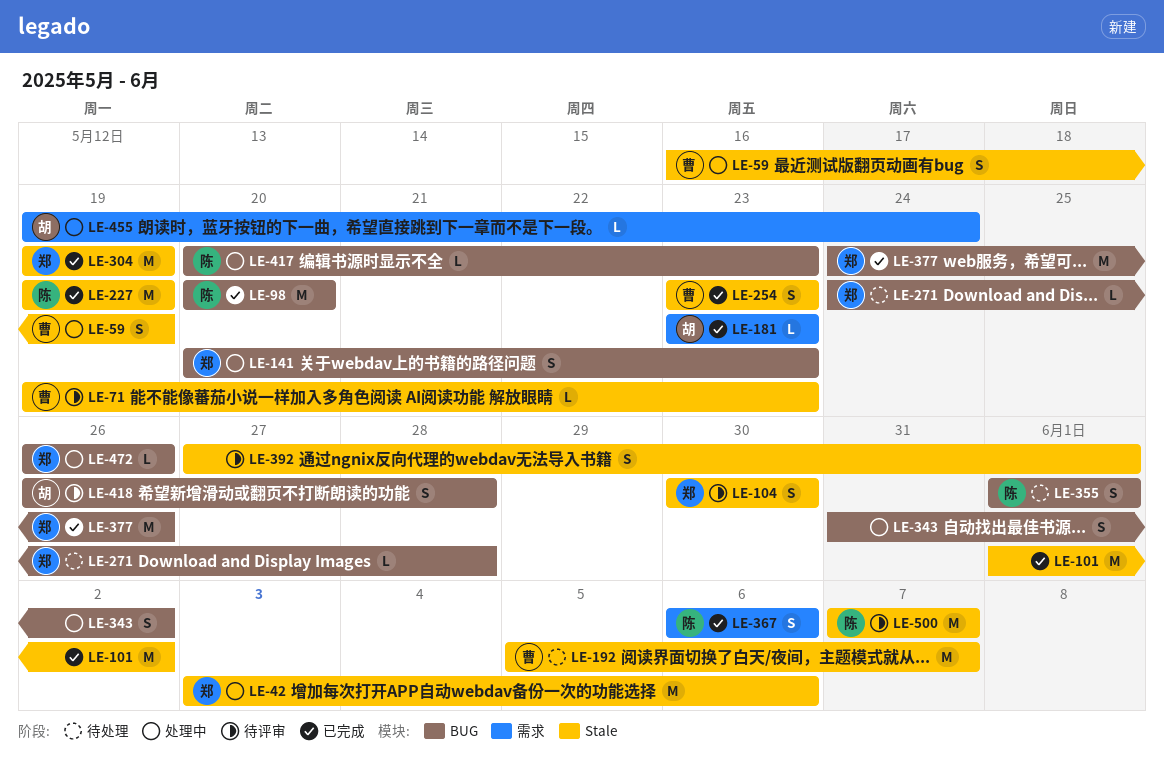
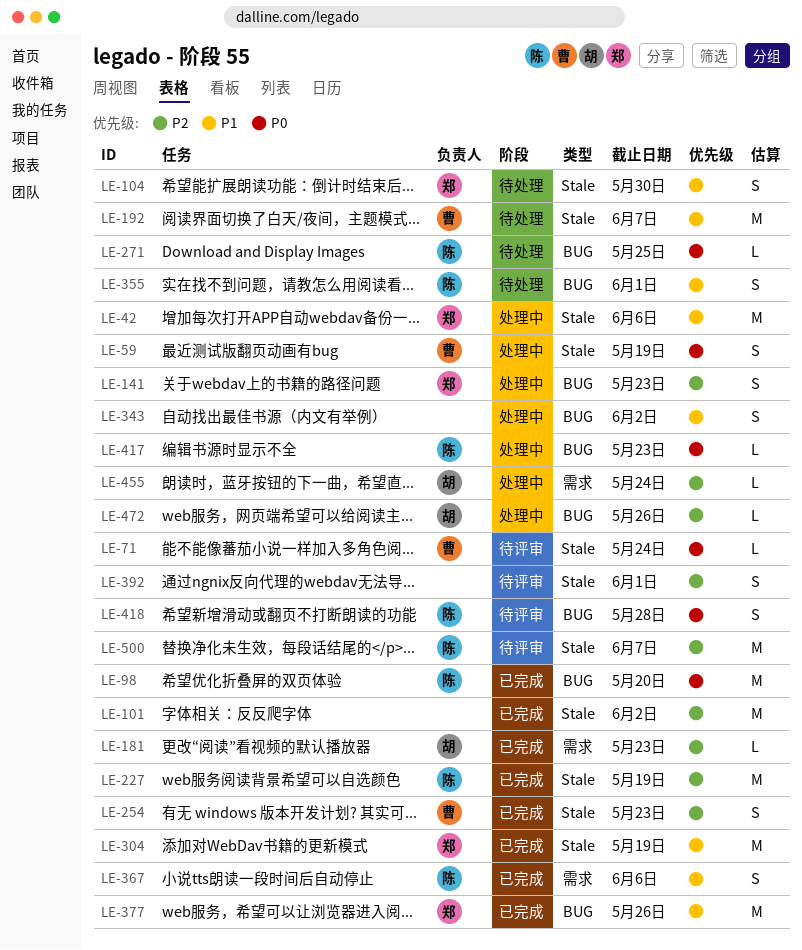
LE-71, due: May 23 -> May 24
LE-104, status: 待评审 -> 待处理
LE-271, owner: 郑 -> 陈
LE-271, due: May 28 -> May 25
LE-418, owner: 胡 -> 陈
LE-472, owner: 郑 -> 胡

